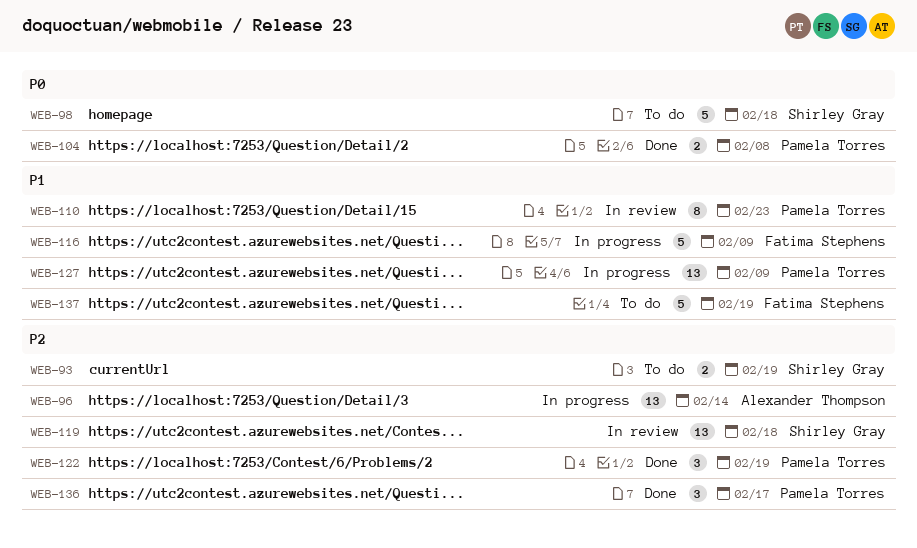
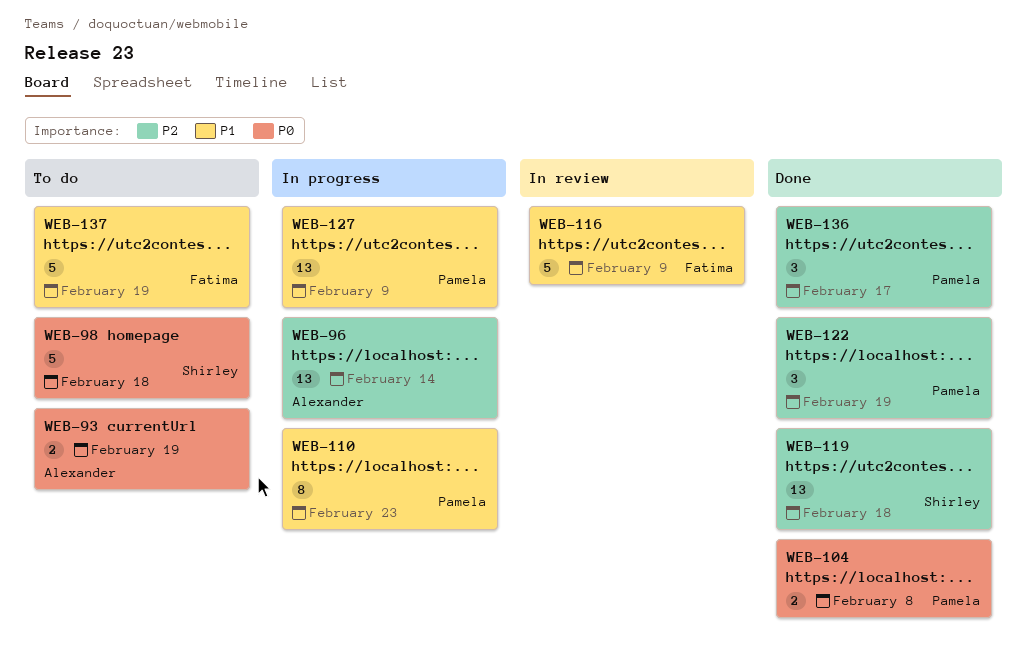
WEB-93, owner: Shirley Gray -> Alexander Thompson
WEB-93, priority: P2 -> P0
WEB-110, status: In review -> In progress
WEB-116, status: In progress -> In review
WEB-119, status: In review -> Done

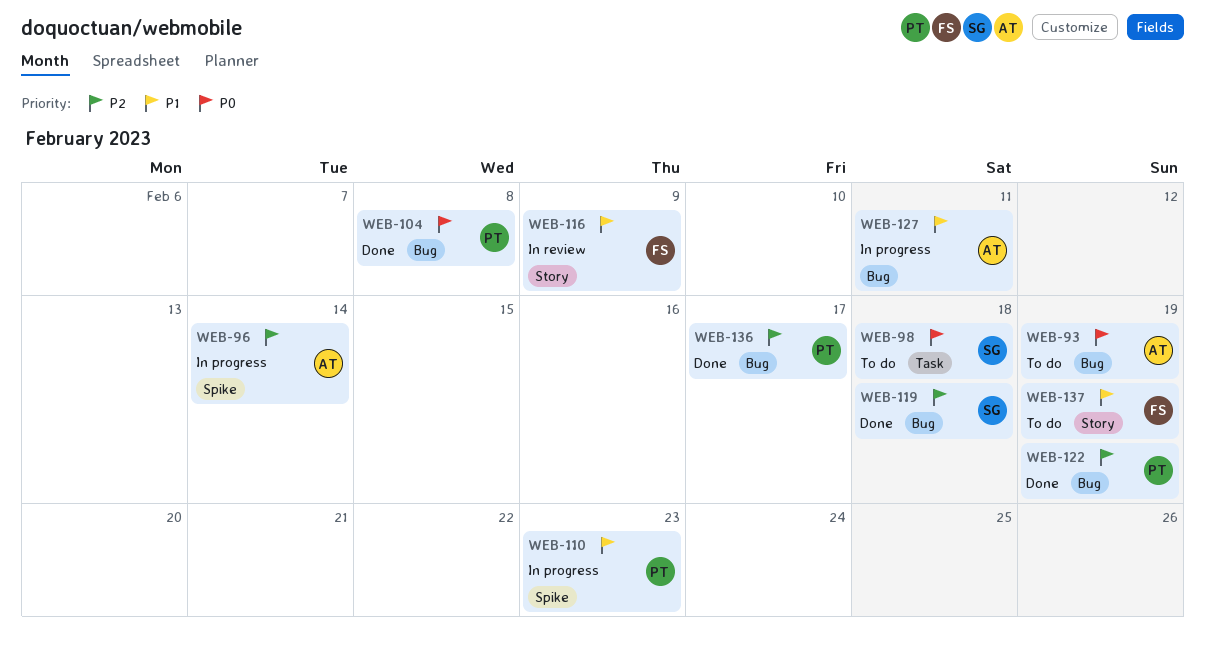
WEB-127, owner: Pamela -> Alexander
WEB-127, due: Feb 9 -> Feb 11

